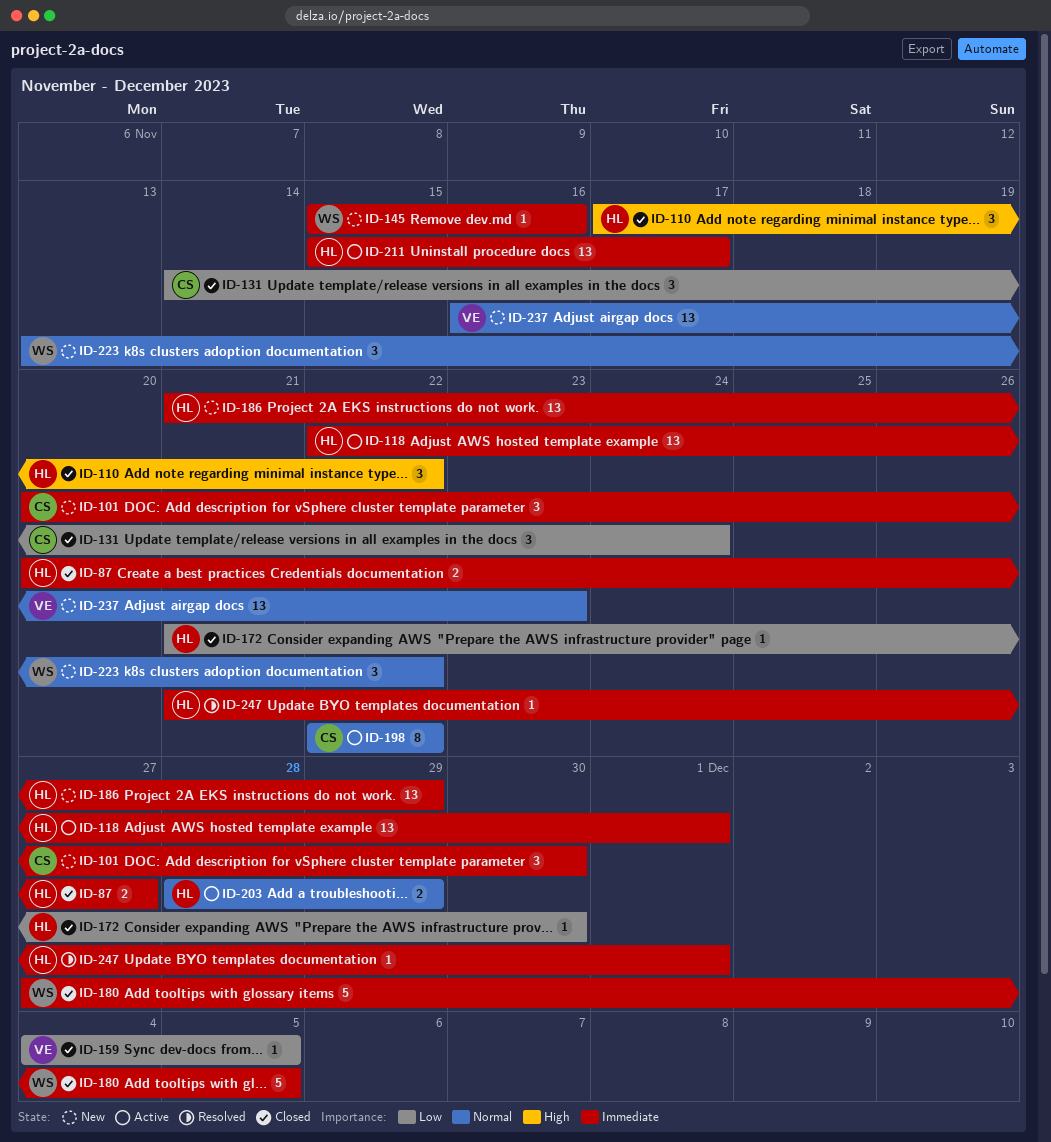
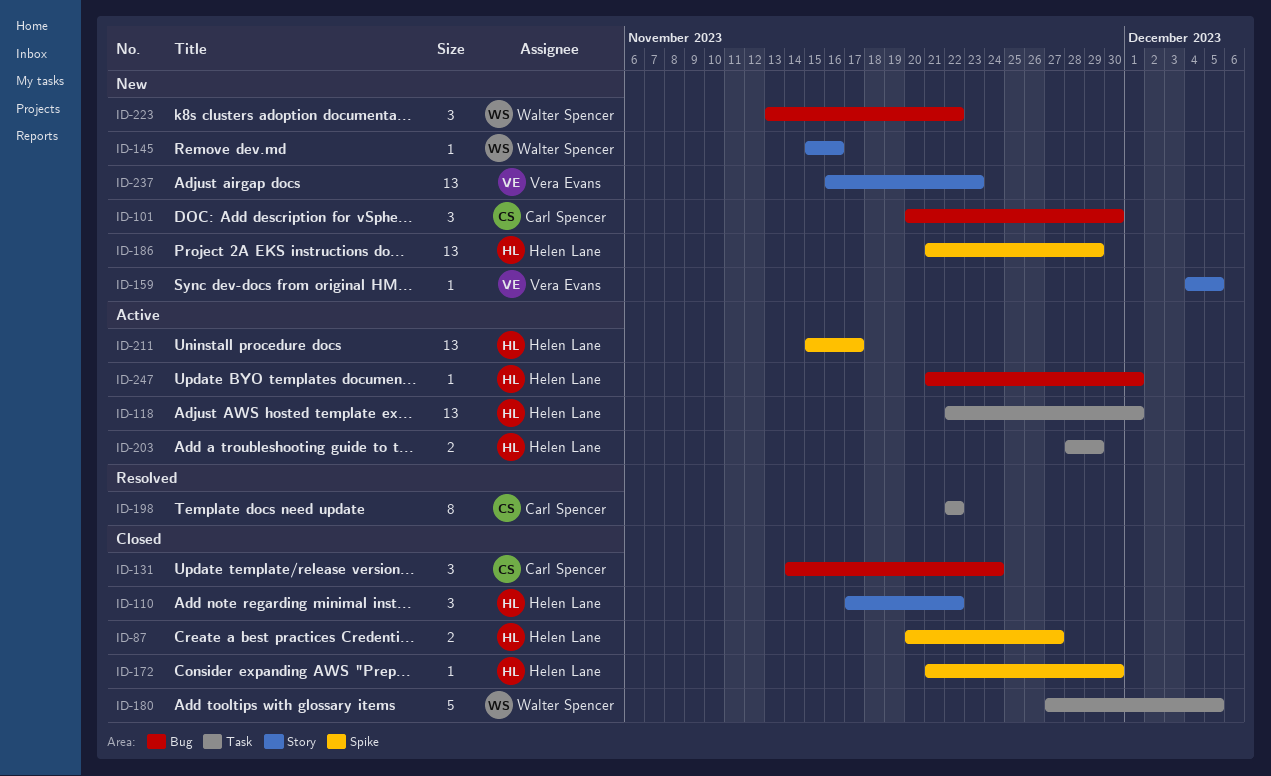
ID-159, status: Closed -> New
ID-198, status: Active -> Resolved
ID-247, status: Resolved -> Active

